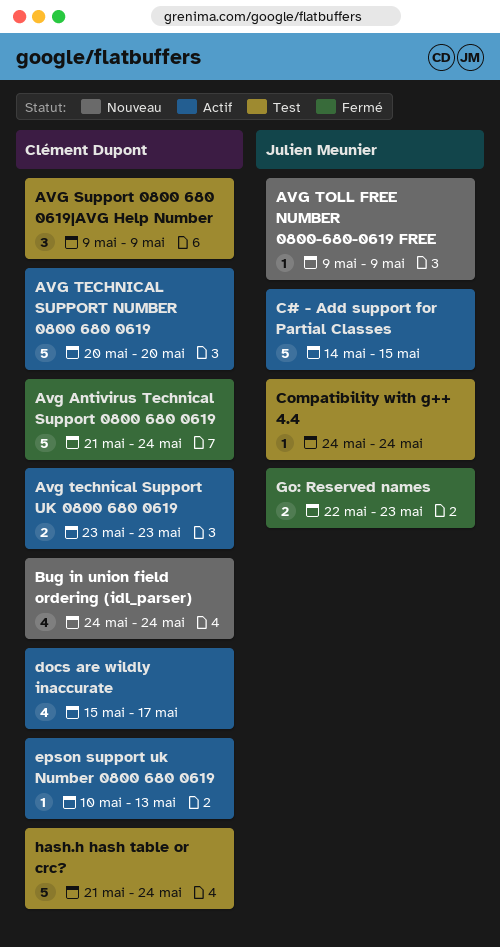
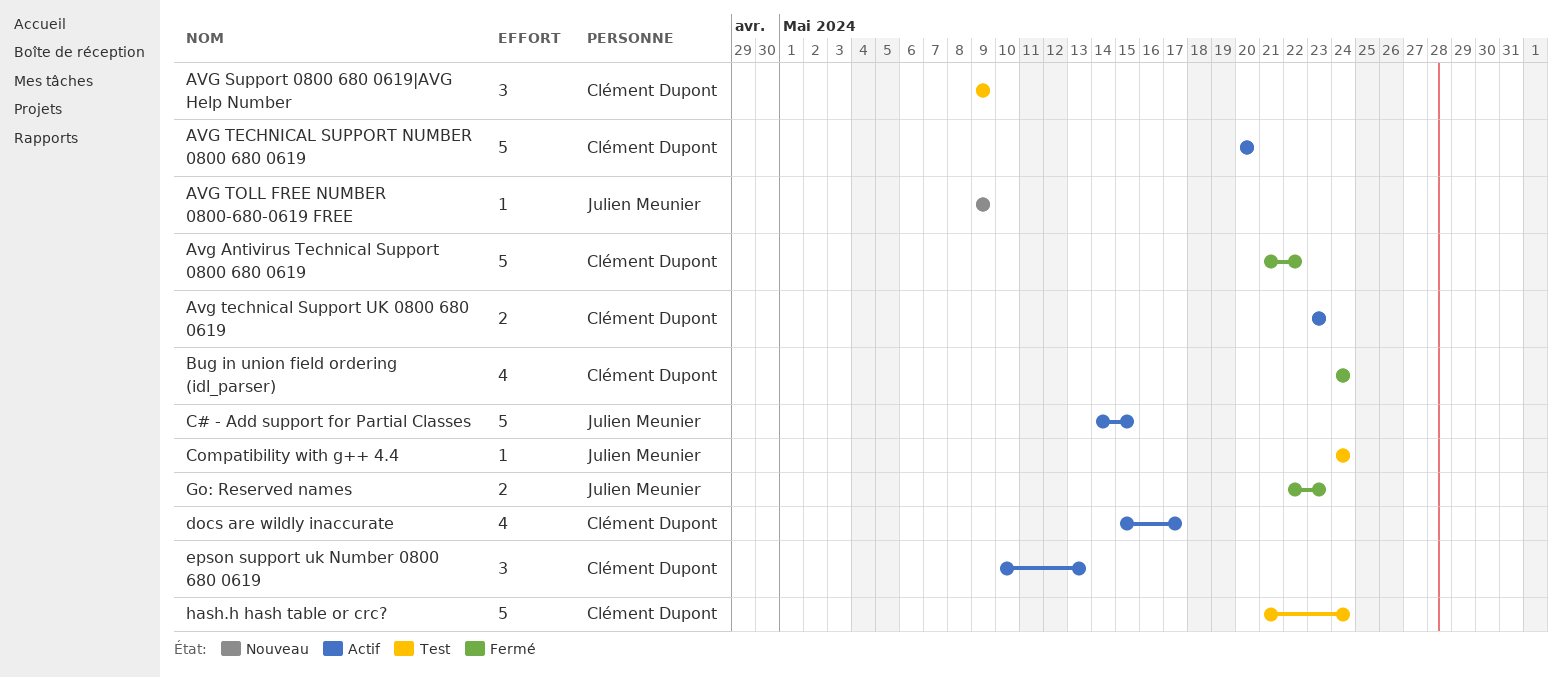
Avg Antivirus Technical Support 0800 680 0619, due: May 24 -> May 22
Bug in union field ordering (idl_parser), status: Nouveau -> Fermé
epson support uk Number 0800 680 0619, estimate: 1 -> 3

